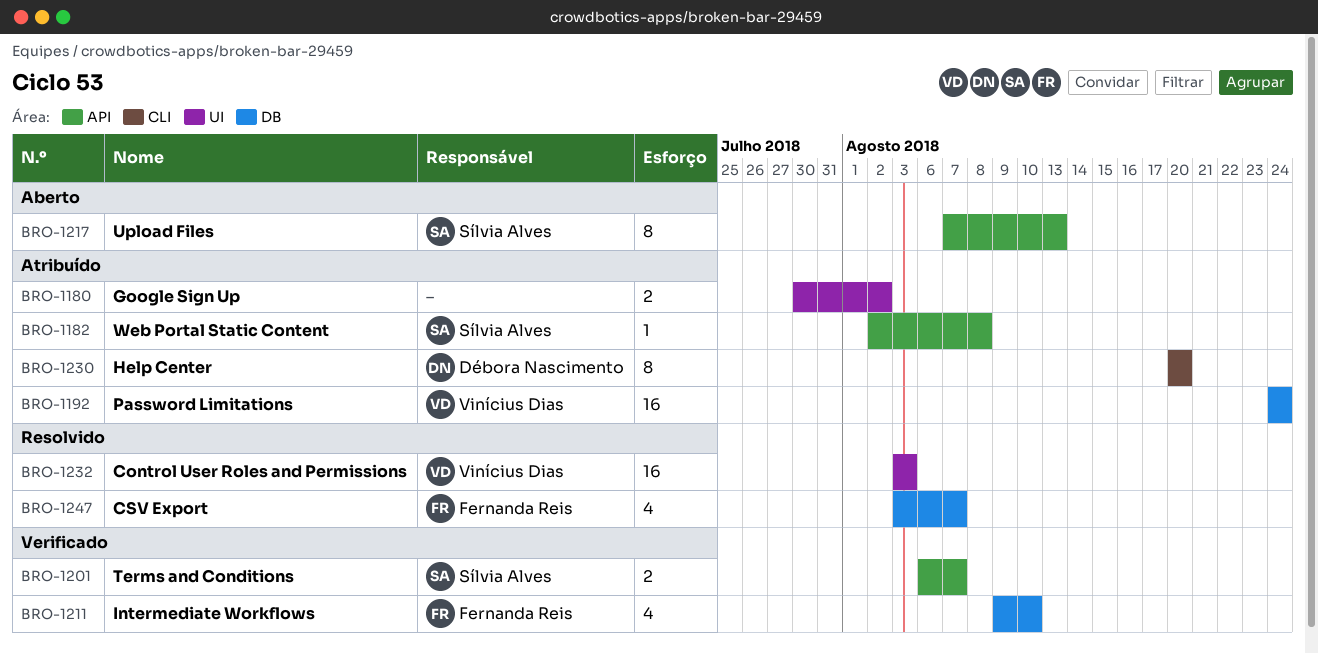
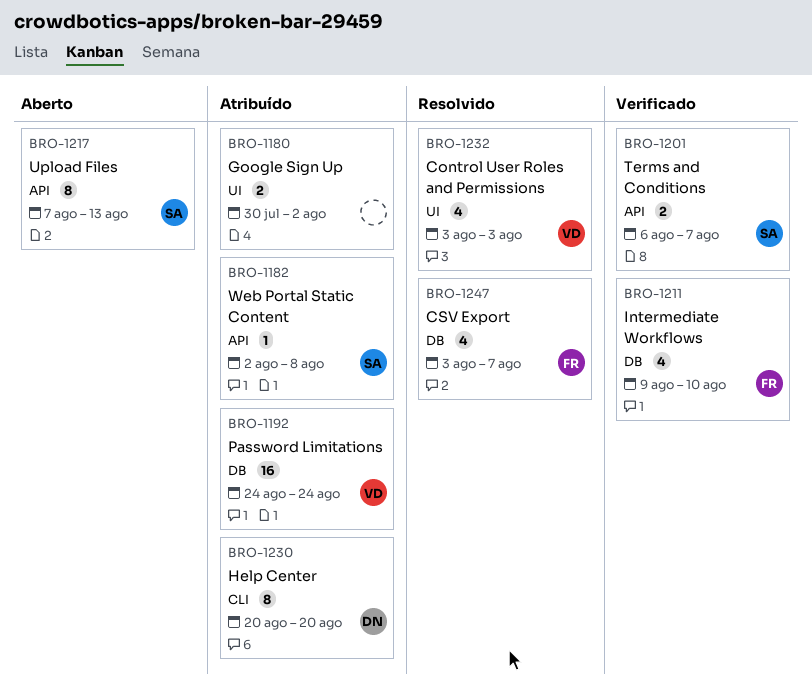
BRO-1232, estimate: 16 -> 4

